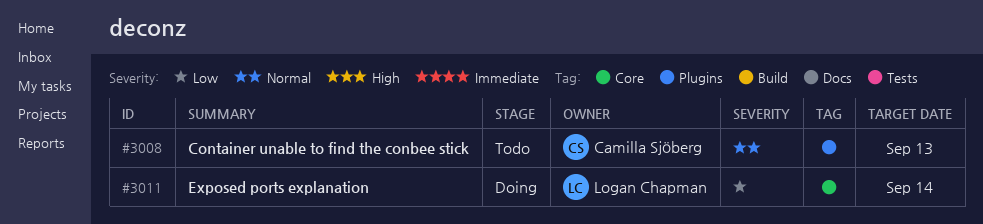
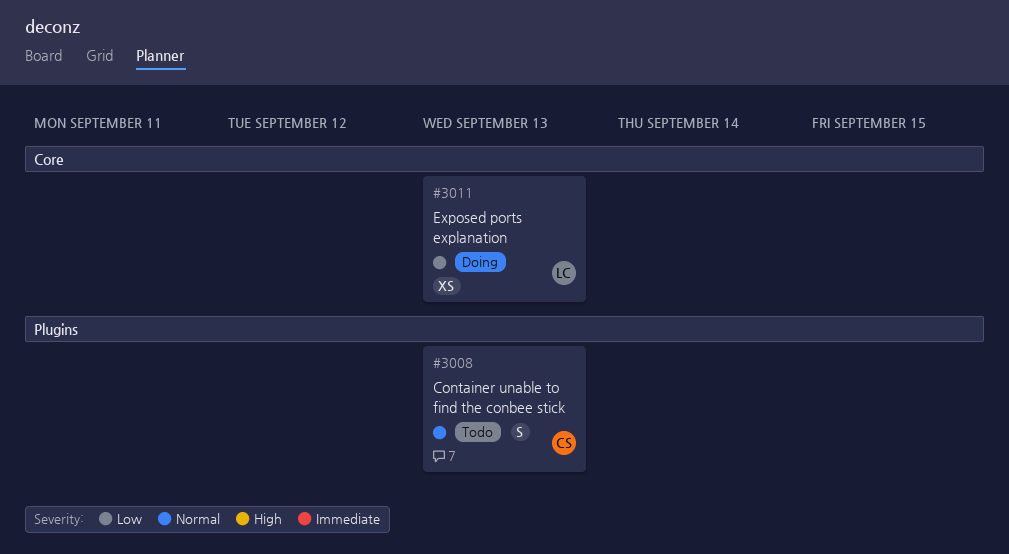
#3011, due: Sep 14 -> Sep 13

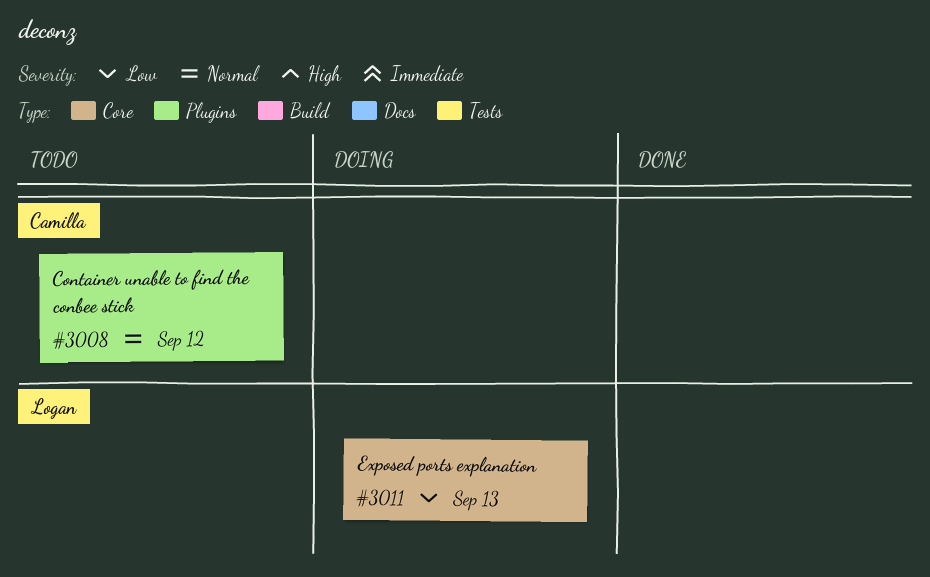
#3008, due: Sep 13 -> Sep 12

